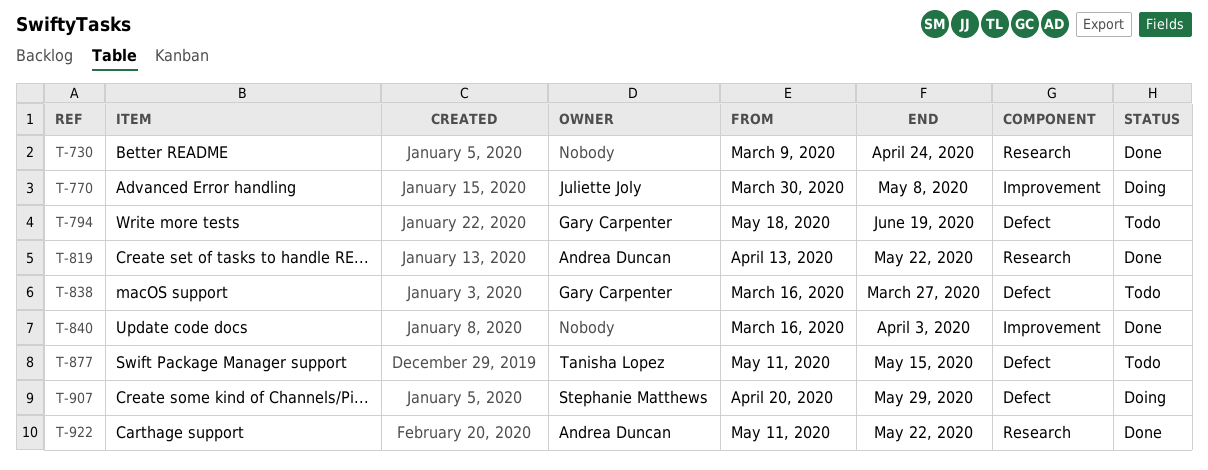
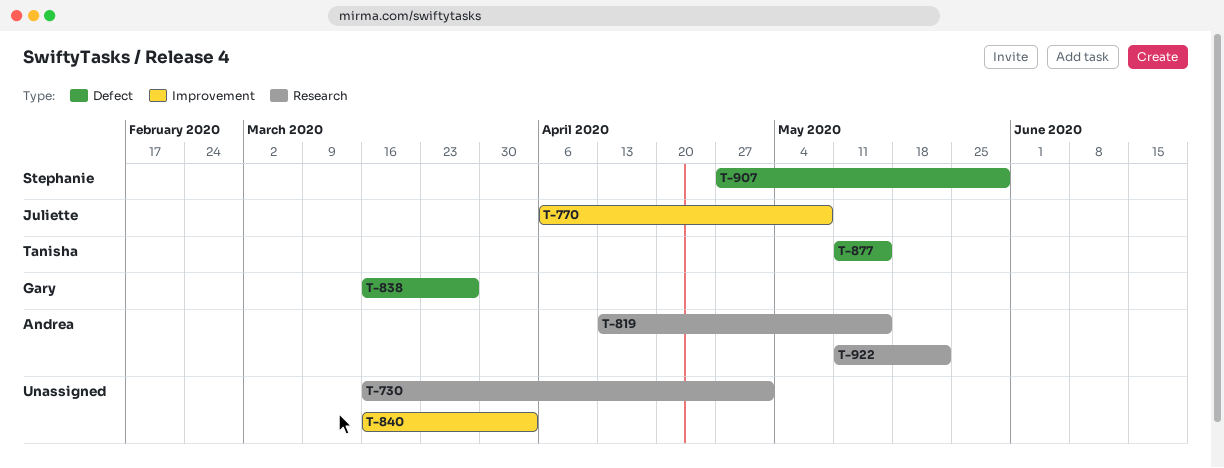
T-730, start: Mar 9 -> Mar 16
T-730, due: Apr 24 -> May 1
T-770, start: Mar 30 -> Apr 6
T-794: present -> none
T-819, due: May 22 -> May 15
T-907, start: Apr 20 -> Apr 27

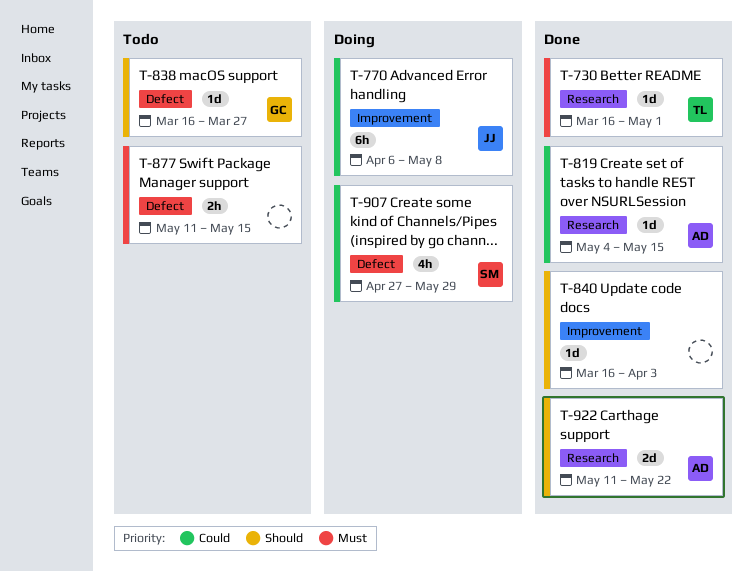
T-730, owner: none -> Tanisha
T-819, start: Apr 13 -> May 4
T-877, owner: Tanisha -> none

